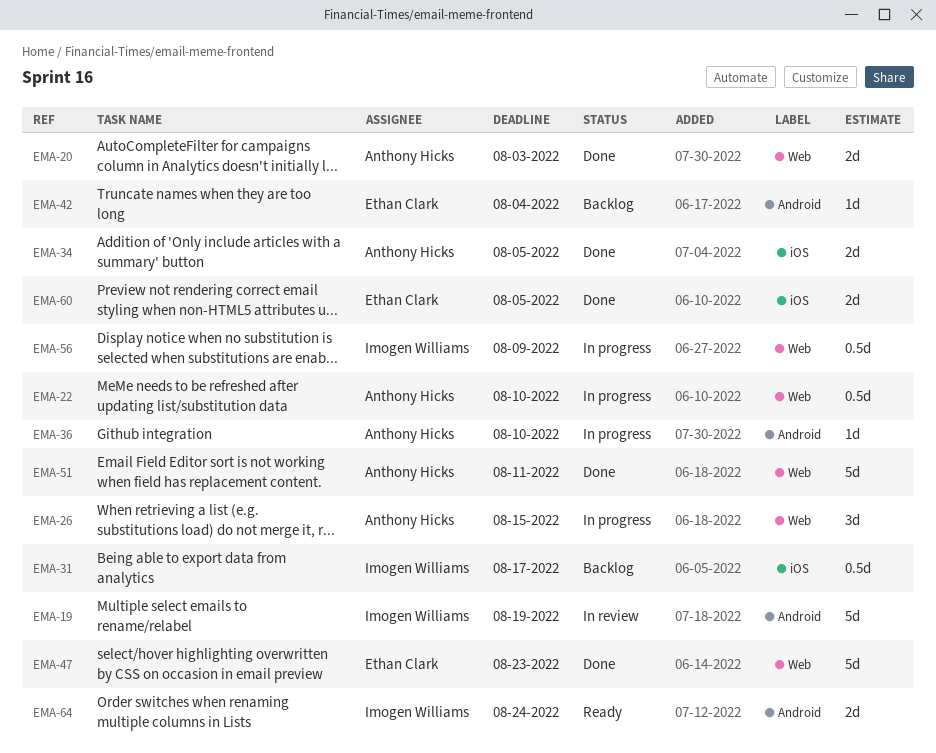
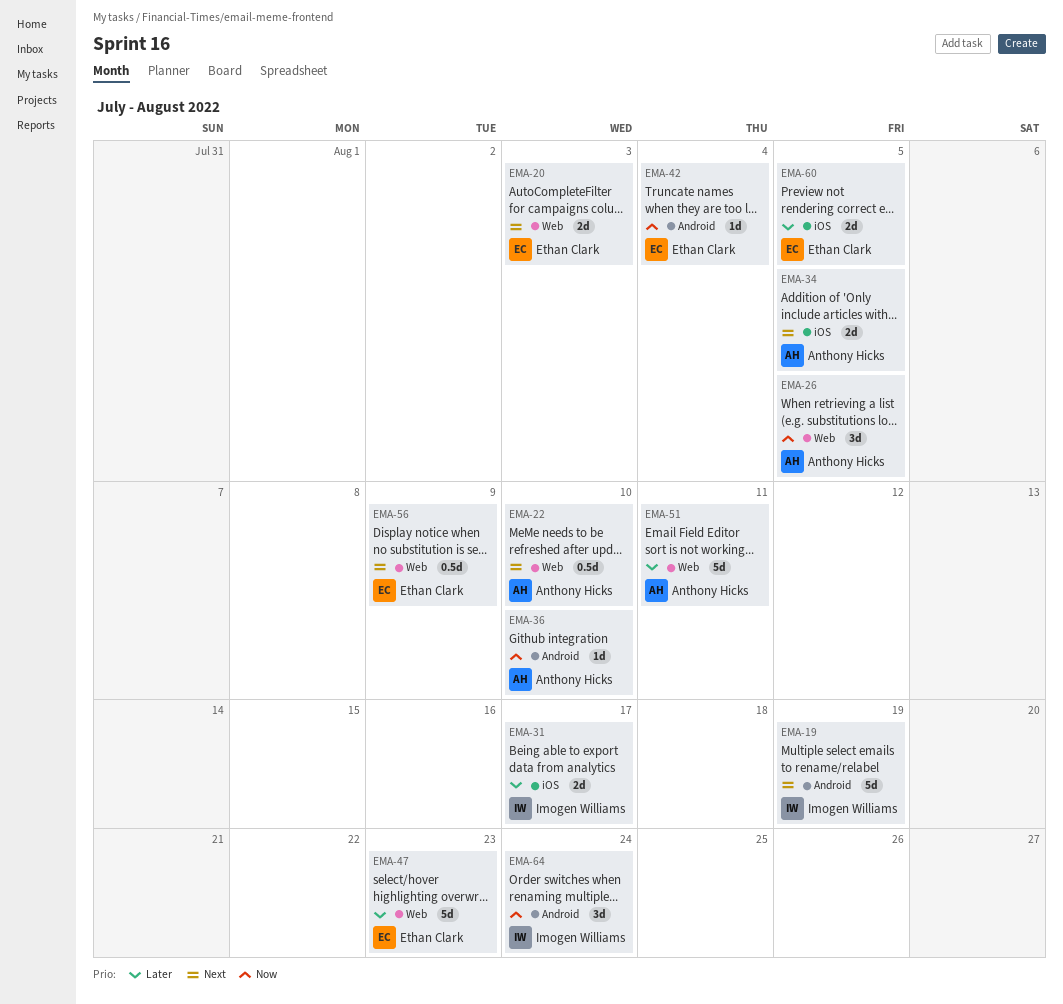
EMA-20, owner: Anthony Hicks -> Ethan Clark
EMA-26, due: Aug 15 -> Aug 5
EMA-31, estimate: 0.5d -> 2d
EMA-56, owner: Imogen Williams -> Ethan Clark
EMA-64, estimate: 2d -> 3d

